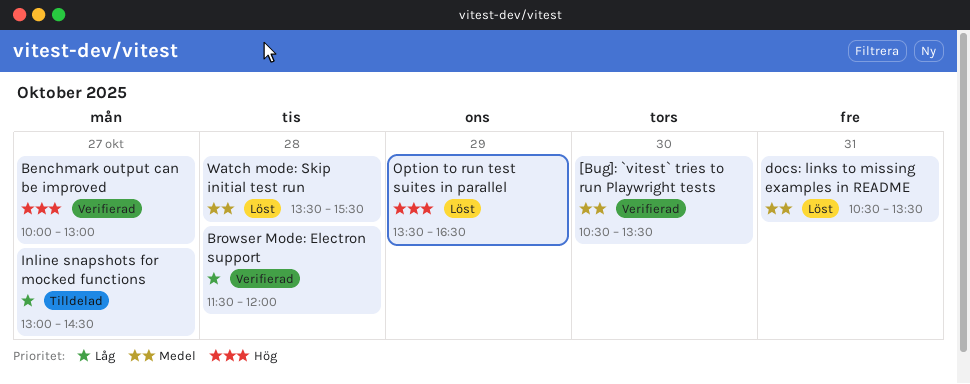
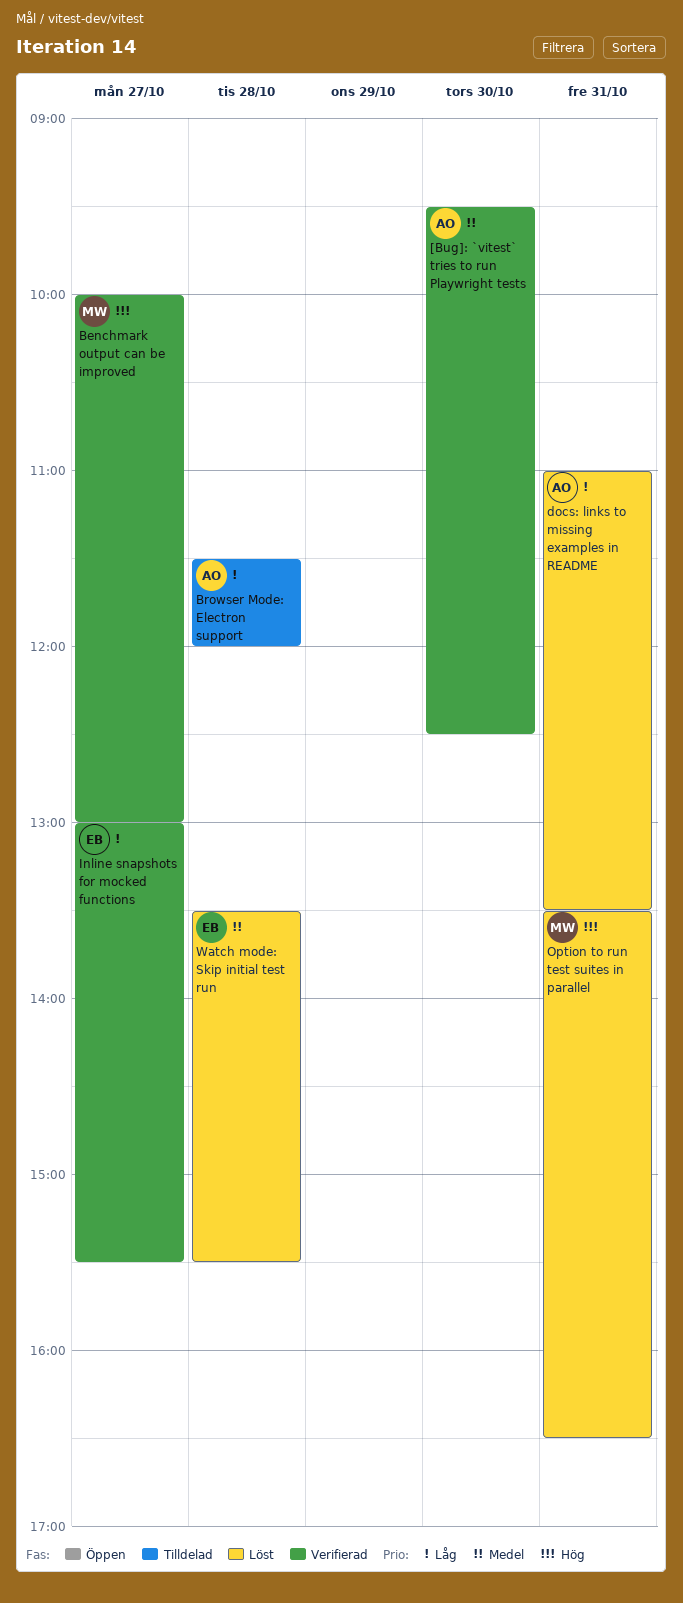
[Bug]: `vitest` tries to run Playwright tests, begins: 10:30 -> 09:30
[Bug]: `vitest` tries to run Playwright tests, ends: 13:30 -> 12:30
Browser Mode: Electron support, status: Verifierad -> Tilldelad
docs: links to missing examples in README, priority: Medel -> Låg
docs: links to missing examples in README, begins: 10:30 -> 11:00
Inline snapshots for mocked functions, status: Tilldelad -> Verifierad
Inline snapshots for mocked functions, ends: 14:30 -> 15:30
Option to run test suites in parallel, day: Oct 29 -> Oct 31

